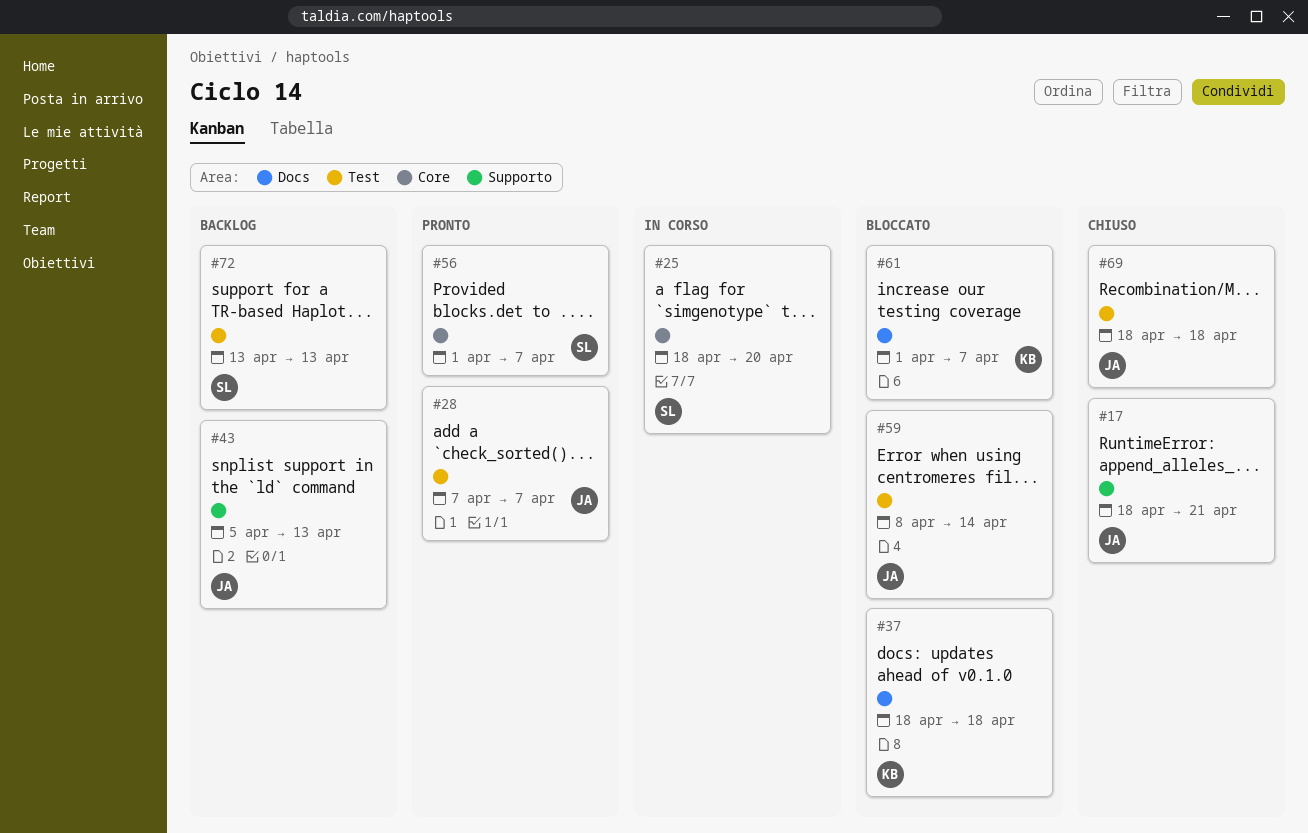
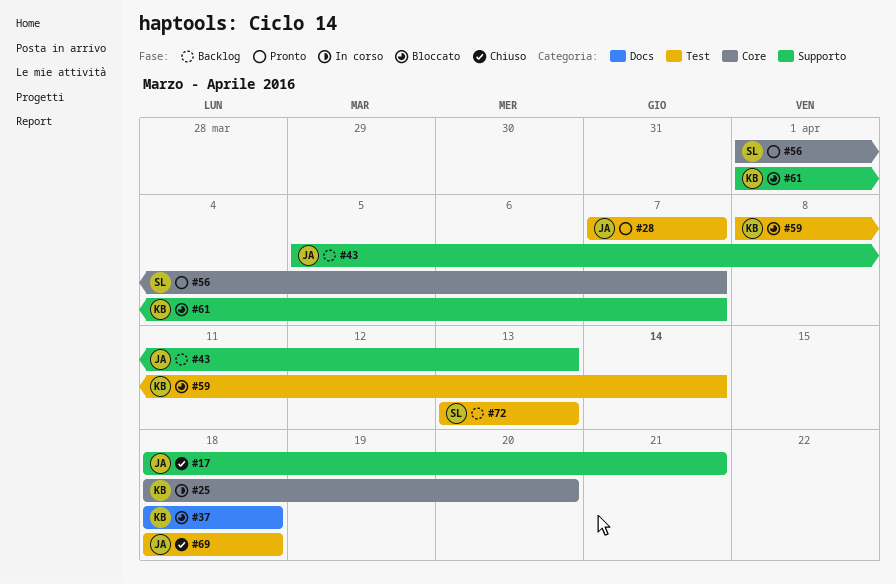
#25, owner: SL -> KB
#59, owner: JA -> KB
#61, label: Docs -> Supporto

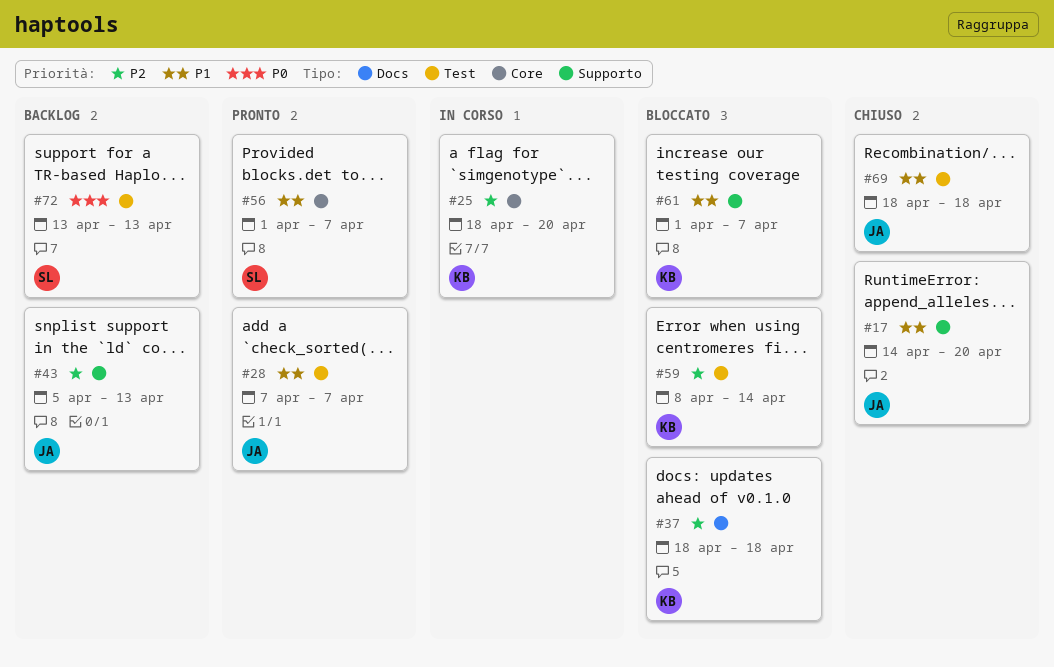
#17, start: Apr 18 -> Apr 14
#17, due: Apr 21 -> Apr 20

